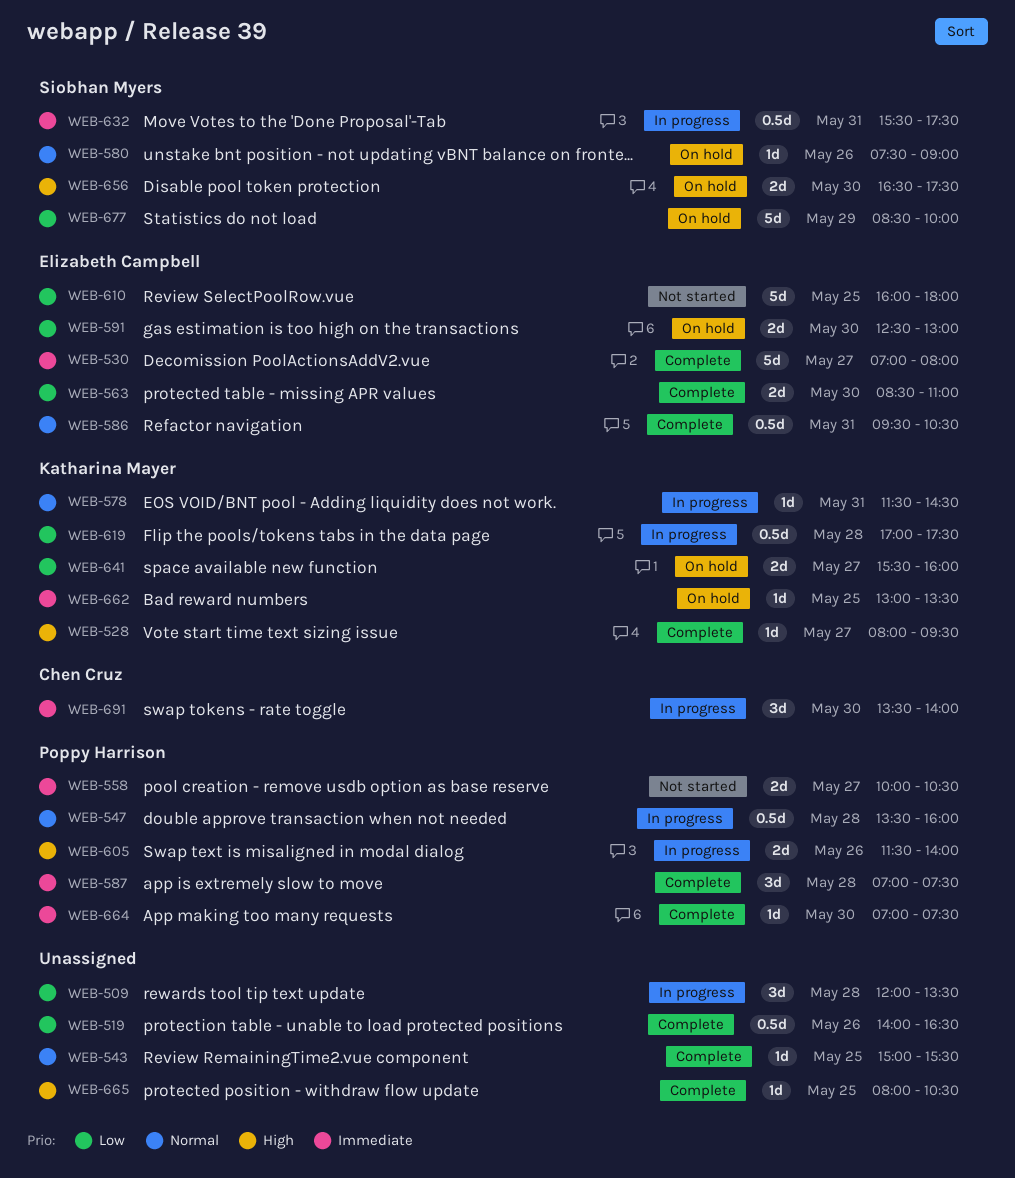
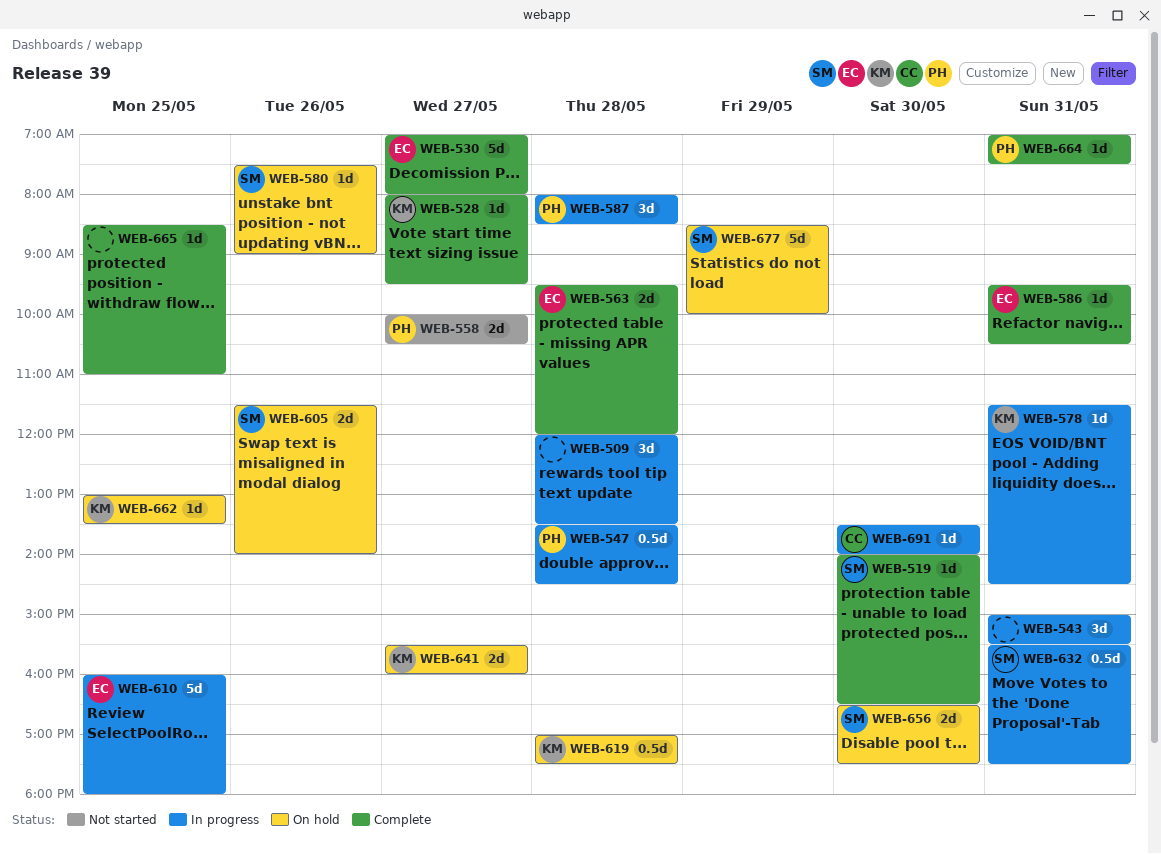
WEB-519, owner: none -> Siobhan Myers
WEB-519, estimate: 0.5d -> 1d
WEB-519, day: May 26 -> May 30
WEB-543, status: Complete -> In progress
WEB-543, estimate: 1d -> 3d
WEB-543, day: May 25 -> May 31
WEB-547, ends: 16:00 -> 14:30
WEB-563, day: May 30 -> May 28
WEB-563, begins: 08:30 -> 09:30
WEB-563, ends: 11:00 -> 12:00
WEB-586, estimate: 0.5d -> 1d
WEB-587, status: Complete -> In progress
WEB-587, begins: 07:00 -> 08:00
WEB-587, ends: 07:30 -> 08:30
WEB-591: present -> none
WEB-605, status: In progress -> On hold
WEB-605, owner: Poppy Harrison -> Siobhan Myers
WEB-610, status: Not started -> In progress
WEB-619, status: In progress -> On hold
WEB-664, day: May 30 -> May 31
WEB-665, begins: 08:00 -> 08:30
WEB-665, ends: 10:30 -> 11:00
WEB-691, estimate: 3d -> 1d

